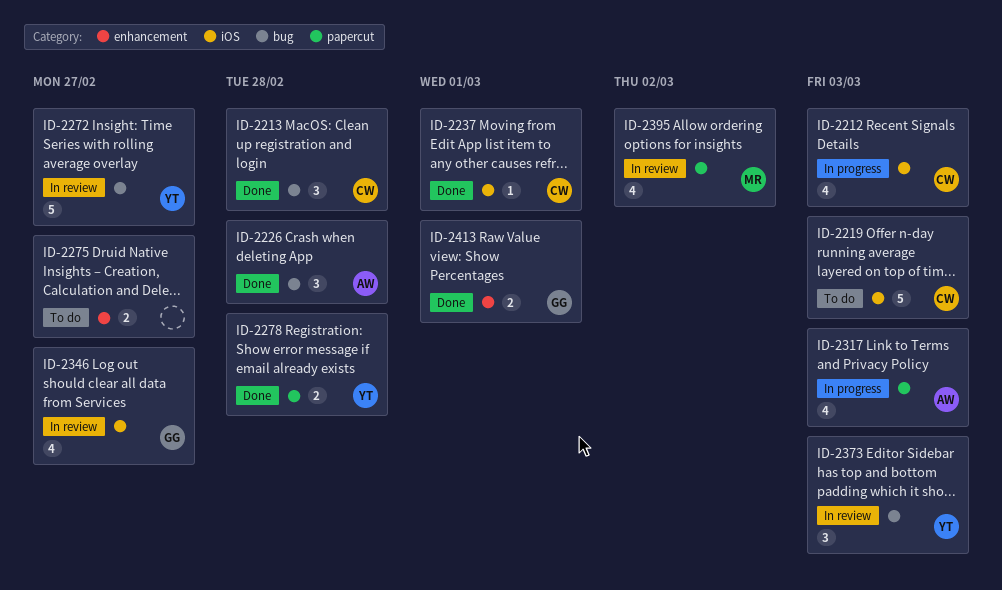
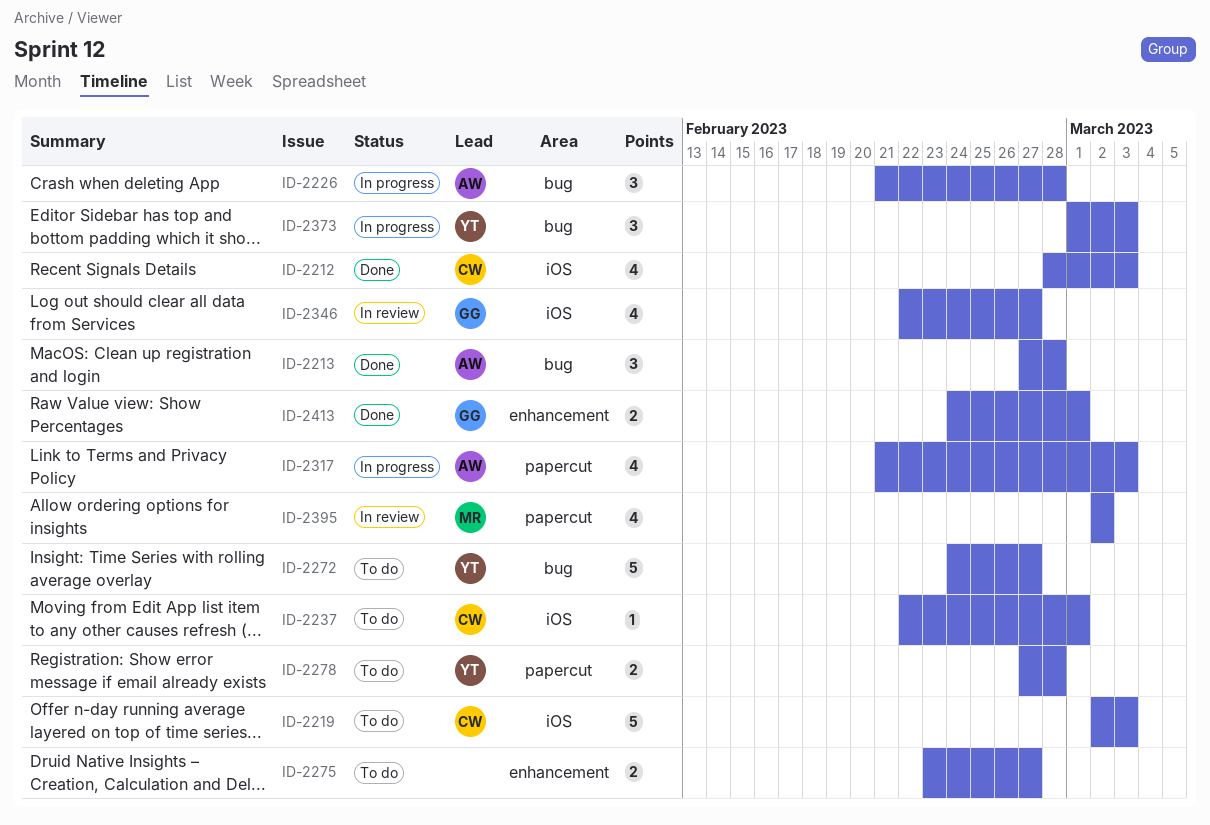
ID-2212, status: In progress -> Done
ID-2213, owner: CW -> AW
ID-2226, status: Done -> In progress
ID-2237, status: Done -> To do
ID-2272, status: In review -> To do
ID-2278, status: Done -> To do
ID-2373, status: In review -> In progress

